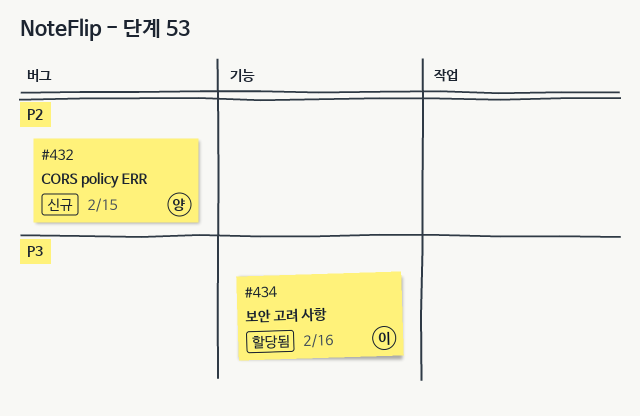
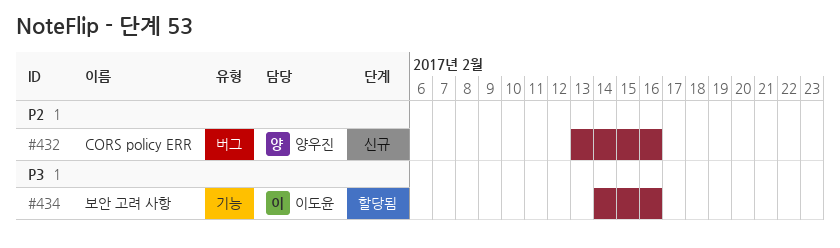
#432, due: Feb 15 -> Feb 16

